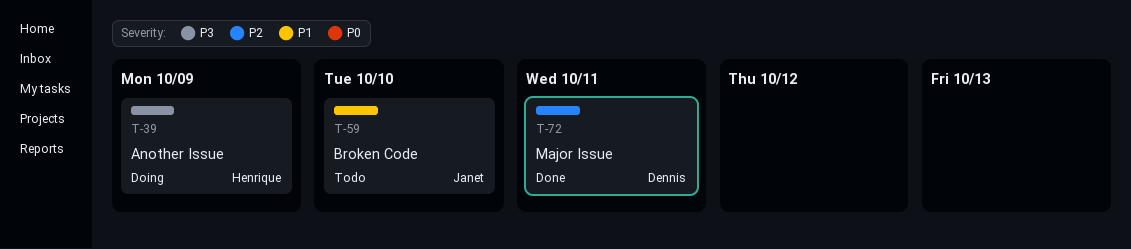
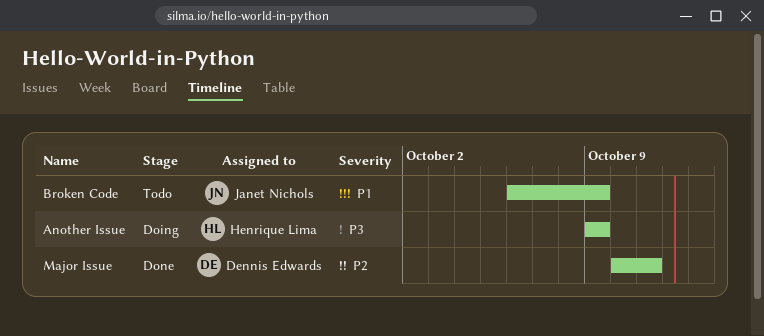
Broken Code, due: Oct 10 -> Oct 9

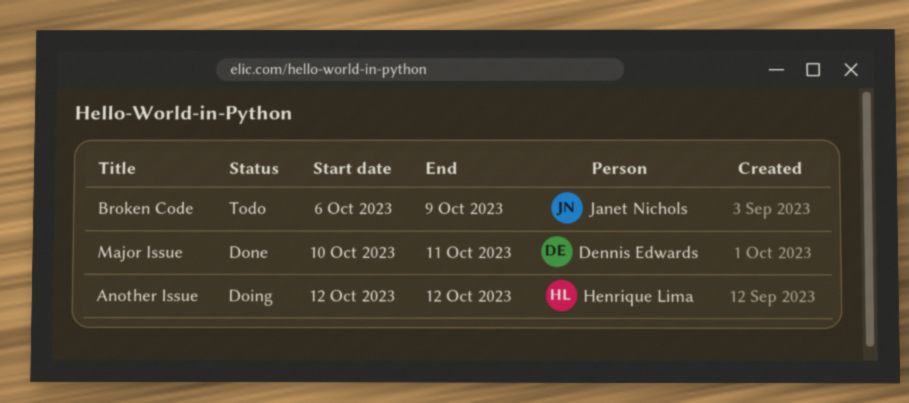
Another Issue, start: Oct 9 -> Oct 12
Another Issue, due: Oct 9 -> Oct 12

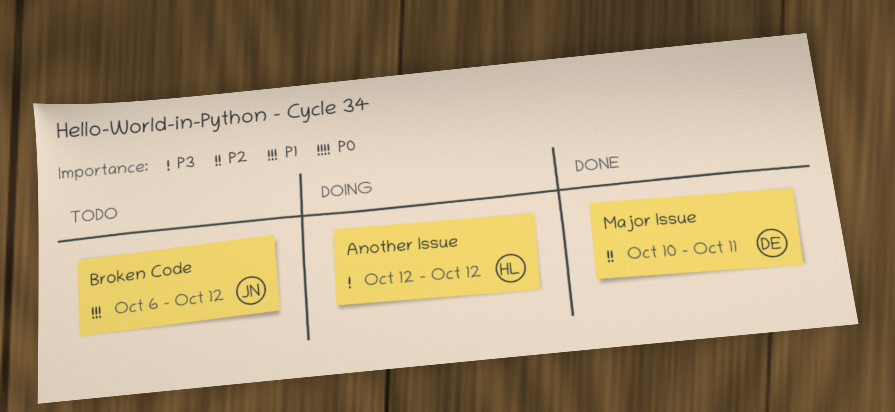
Broken Code, due: Oct 9 -> Oct 12

